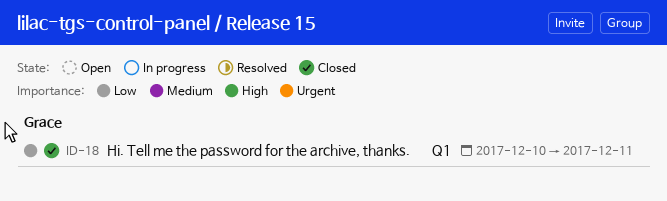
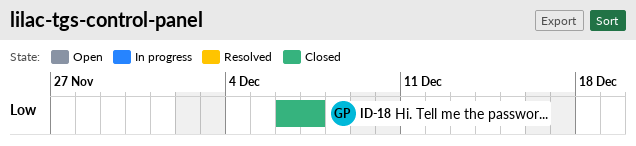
ID-18, start: Dec 10 -> Dec 6
ID-18, due: Dec 11 -> Dec 7

